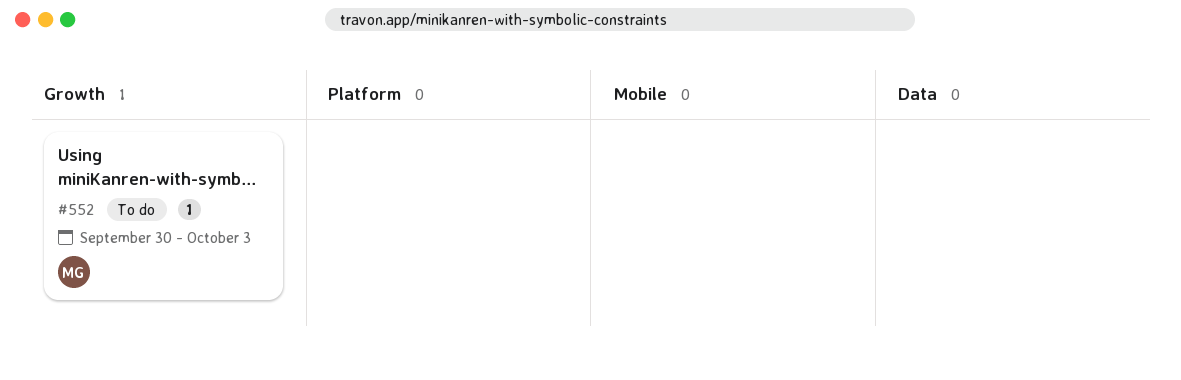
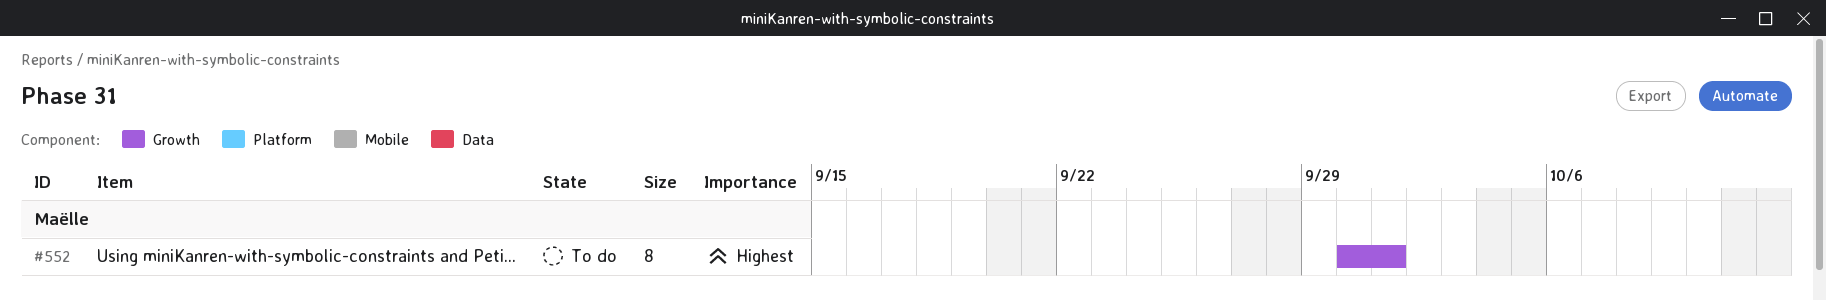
#552, estimate: 1 -> 8
#552, due: Oct 3 -> Oct 1

